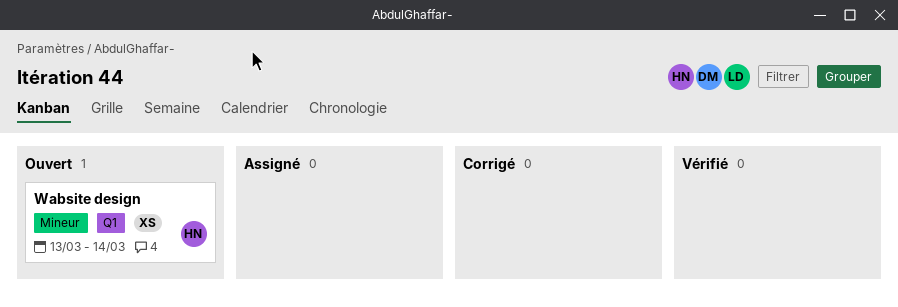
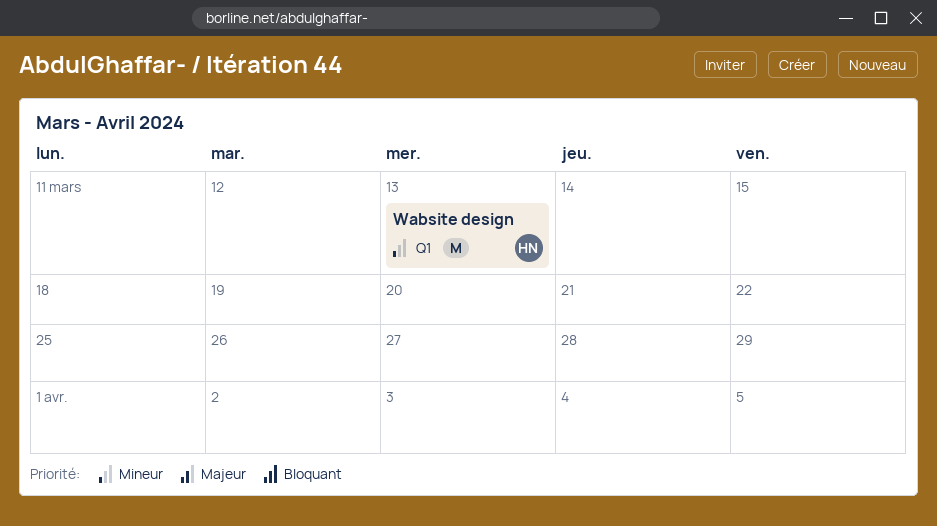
Wabsite design, estimate: XS -> M
Wabsite design, due: Mar 14 -> Mar 13

